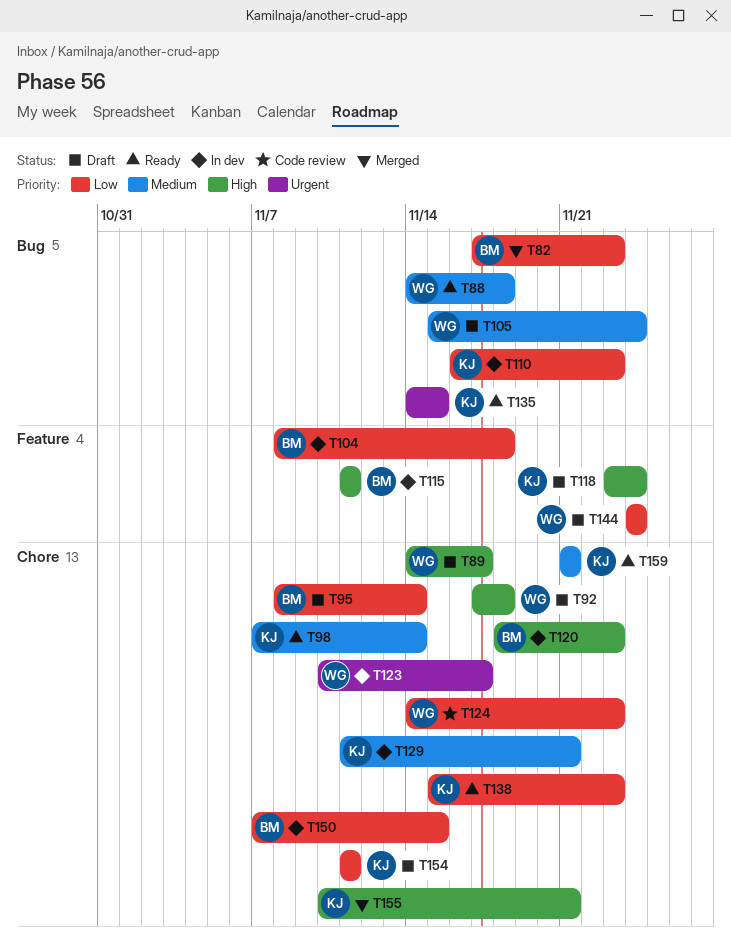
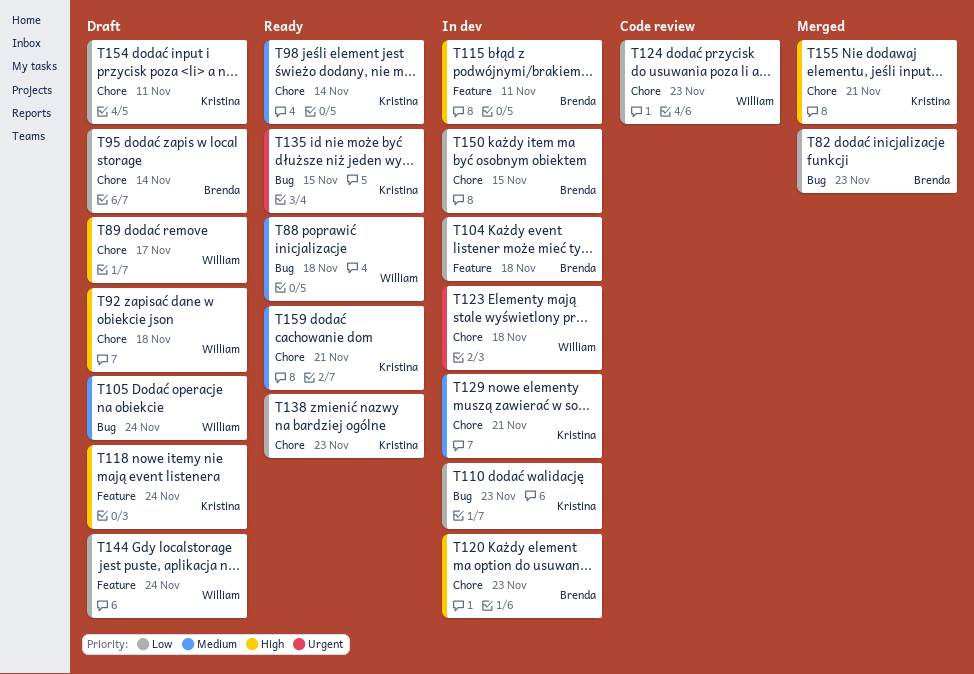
T123, due: Nov 17 -> Nov 18

